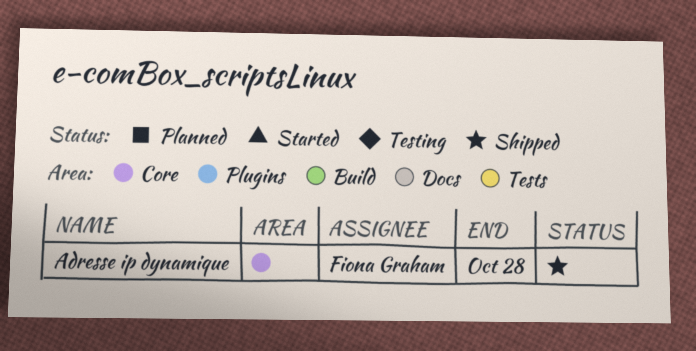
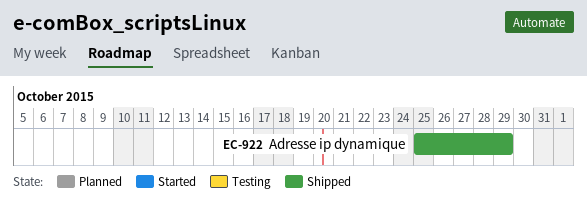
Adresse ip dynamique, due: Oct 28 -> Oct 29

